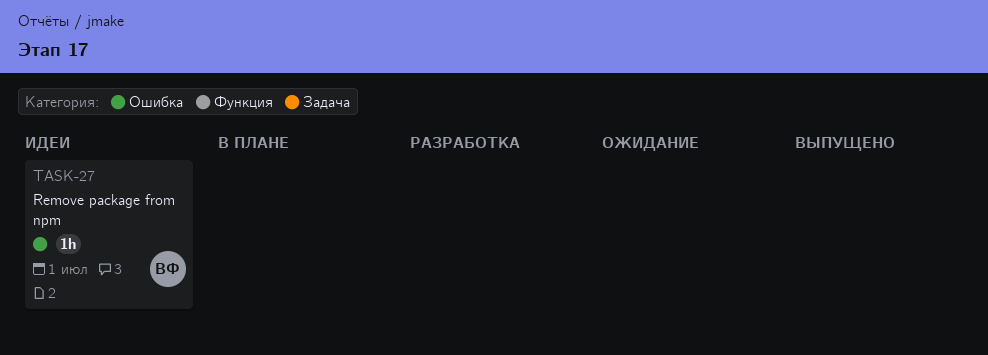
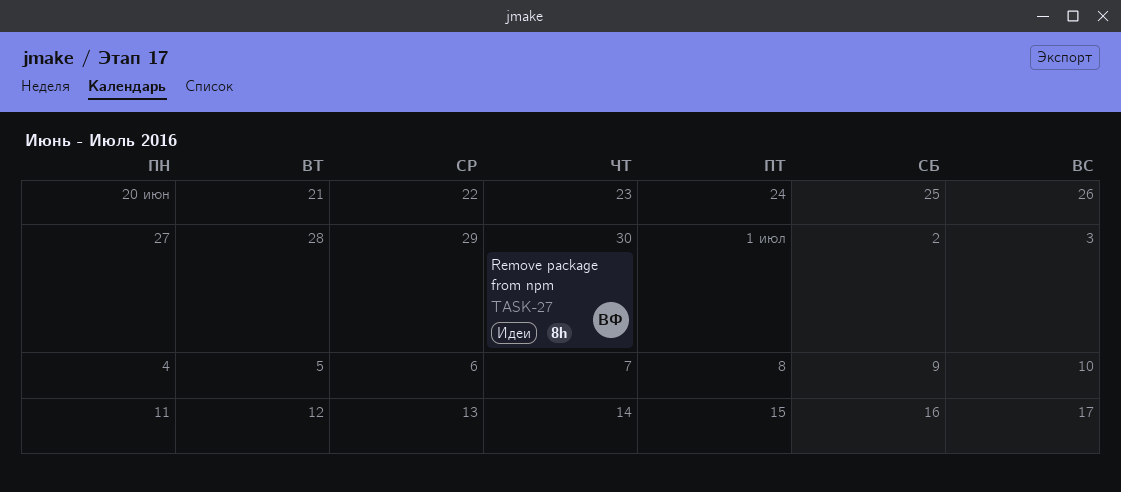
TASK-27, estimate: 1h -> 8h
TASK-27, due: Jul 1 -> Jun 30

